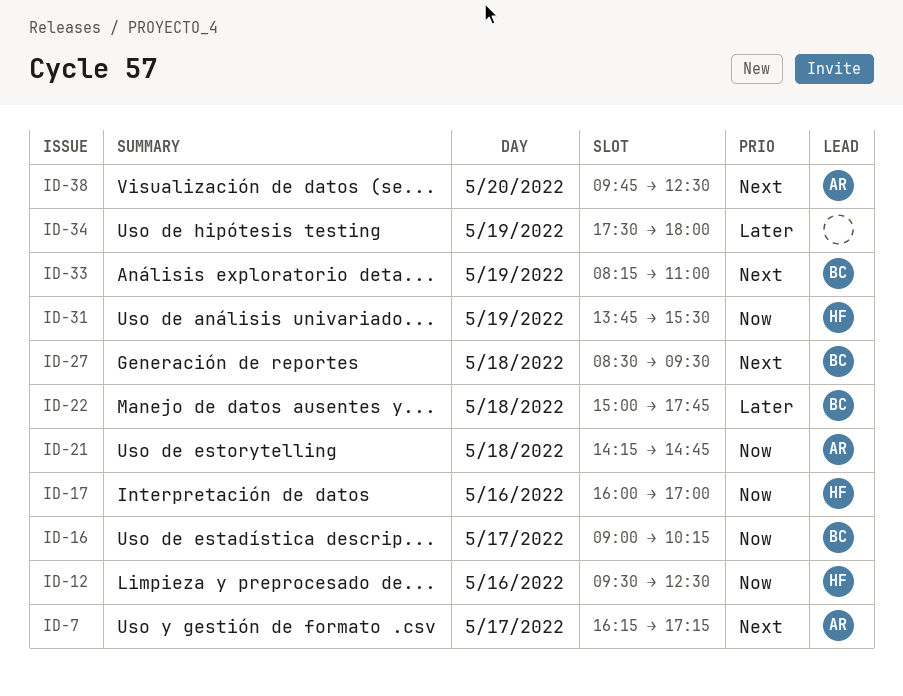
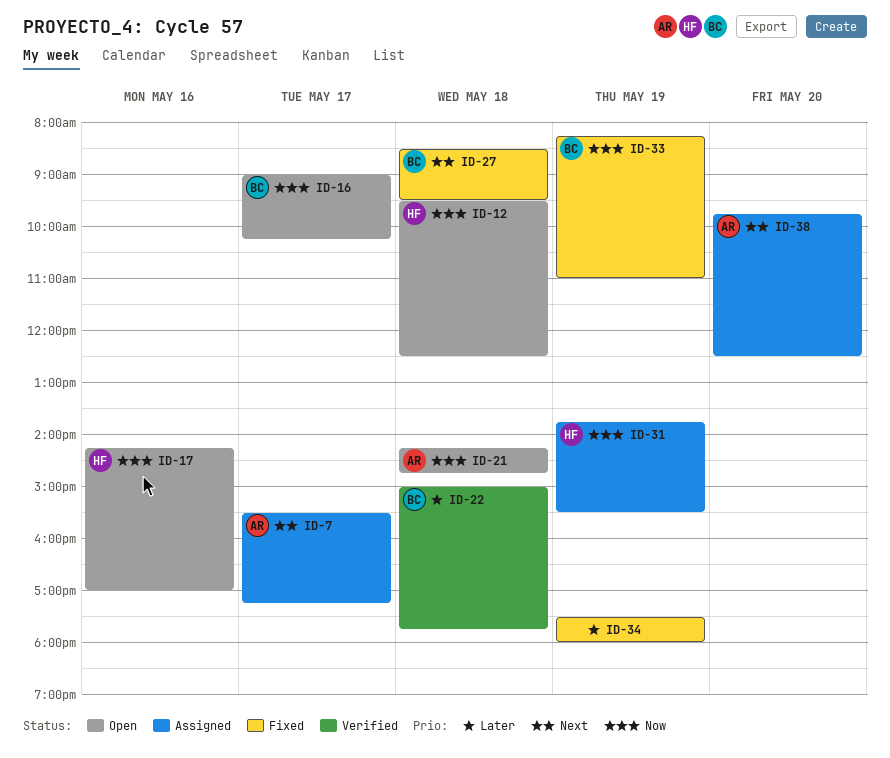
ID-7, begins: 16:15 -> 15:30
ID-12, day: May 16 -> May 18
ID-17, begins: 16:00 -> 14:15
ID-33, priority: Next -> Now

